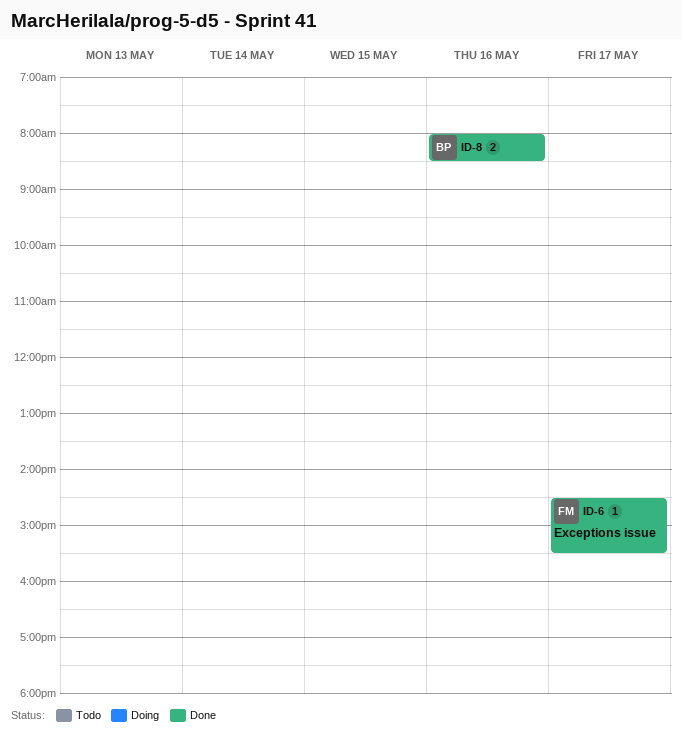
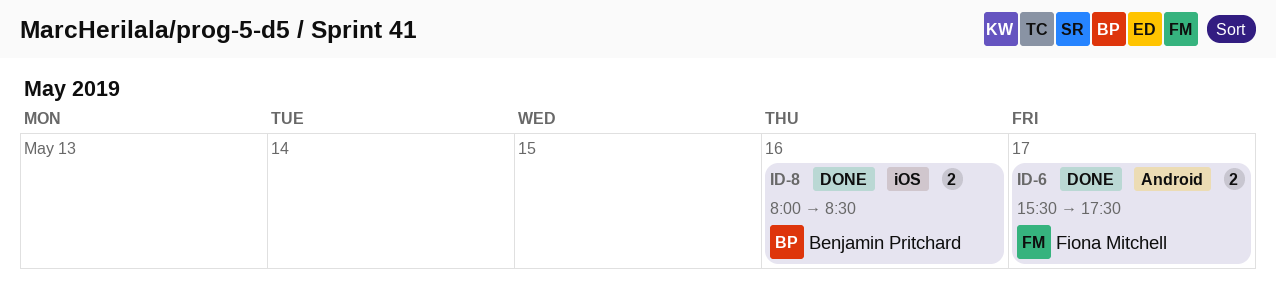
ID-6, estimate: 1 -> 2
ID-6, begins: 14:30 -> 15:30
ID-6, ends: 15:30 -> 17:30

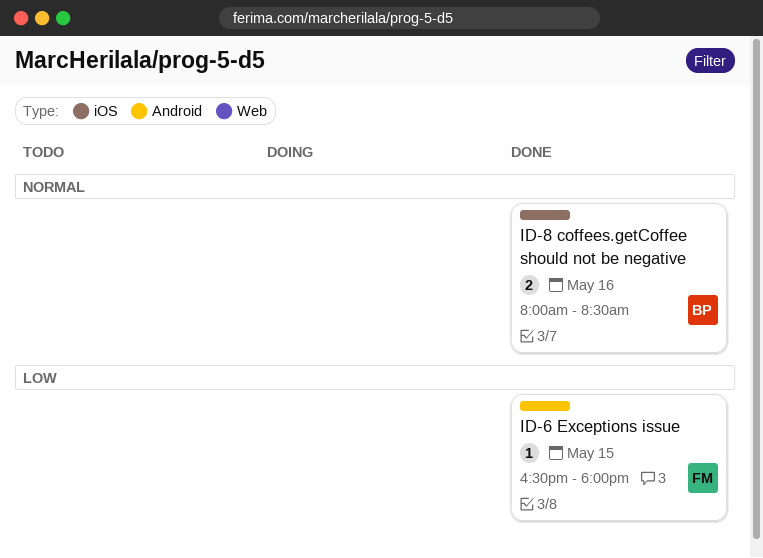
ID-6, estimate: 2 -> 1
ID-6, day: May 17 -> May 15
ID-6, begins: 15:30 -> 16:30
ID-6, ends: 17:30 -> 18:00

